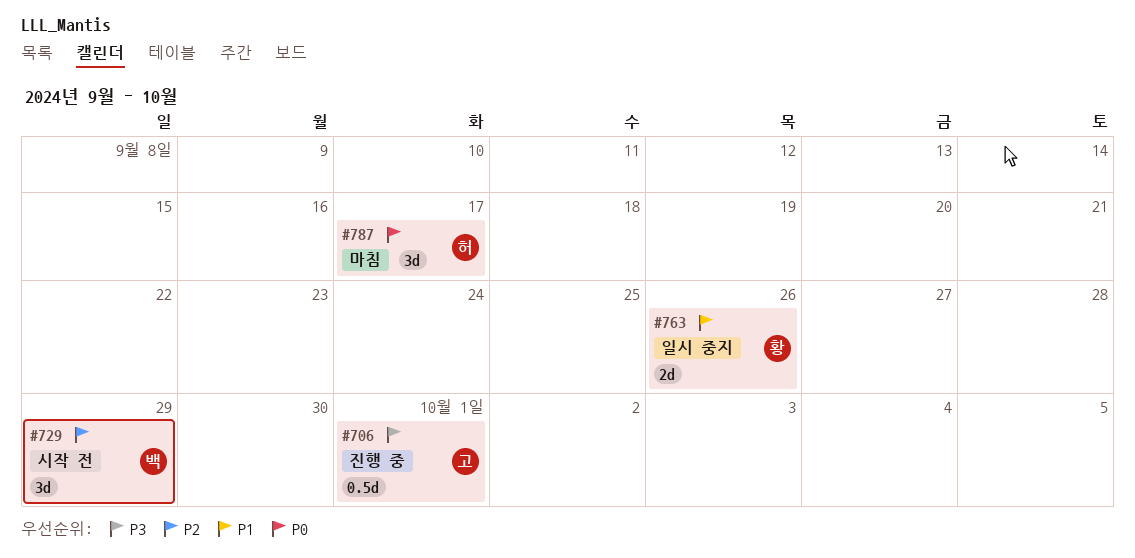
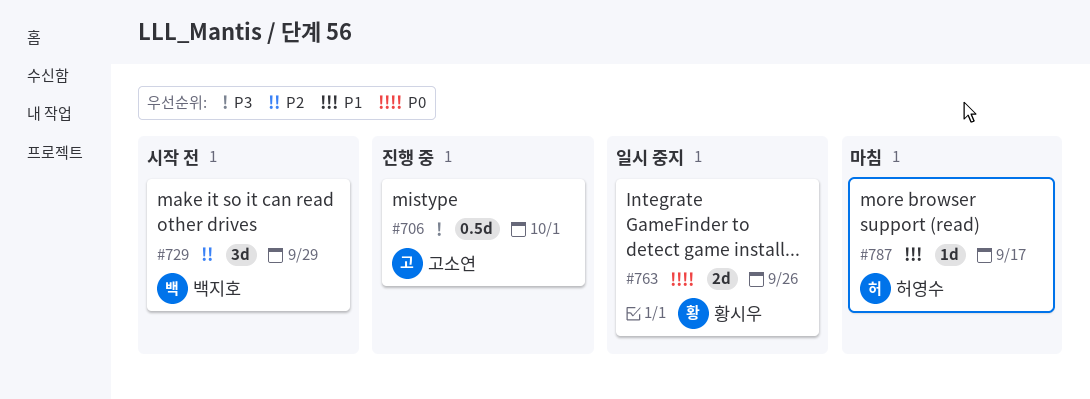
#763, priority: P1 -> P0
#787, priority: P0 -> P1
#787, estimate: 3d -> 1d

